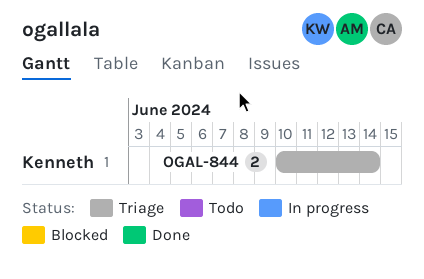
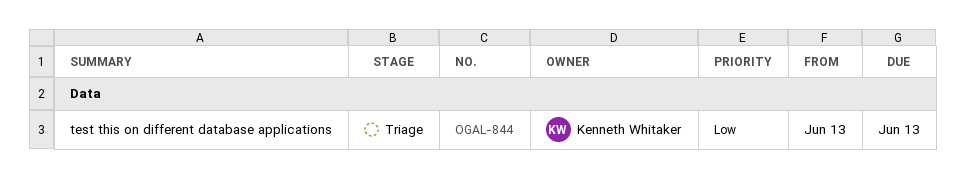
OGAL-844, start: Jun 10 -> Jun 13
OGAL-844, due: Jun 14 -> Jun 13

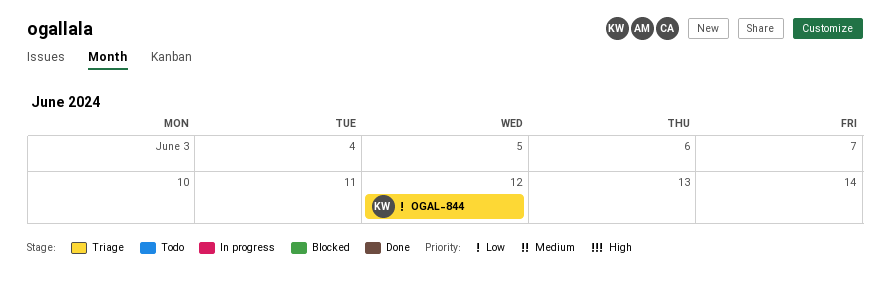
OGAL-844, start: Jun 13 -> Jun 12
OGAL-844, due: Jun 13 -> Jun 12

